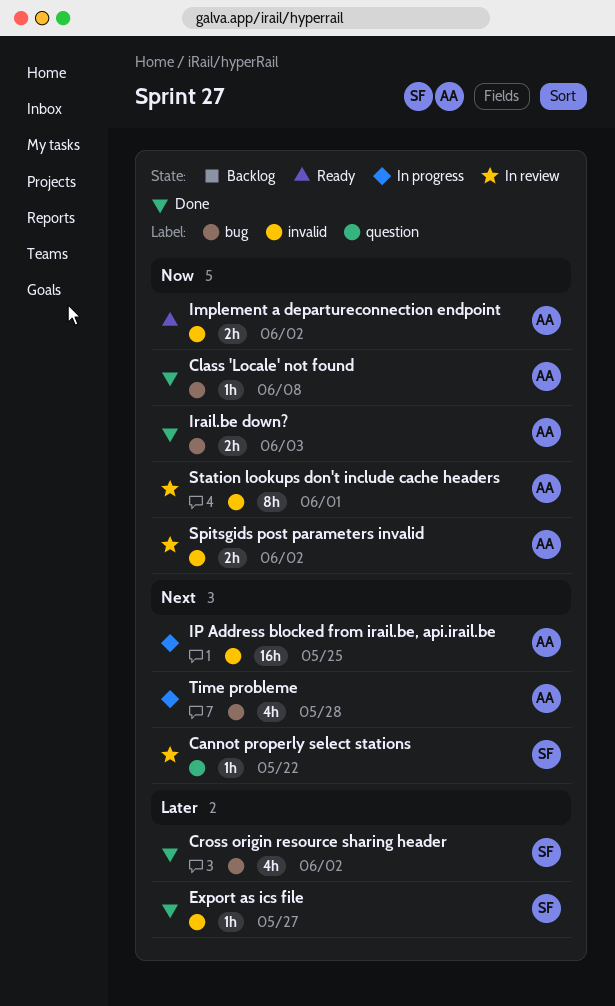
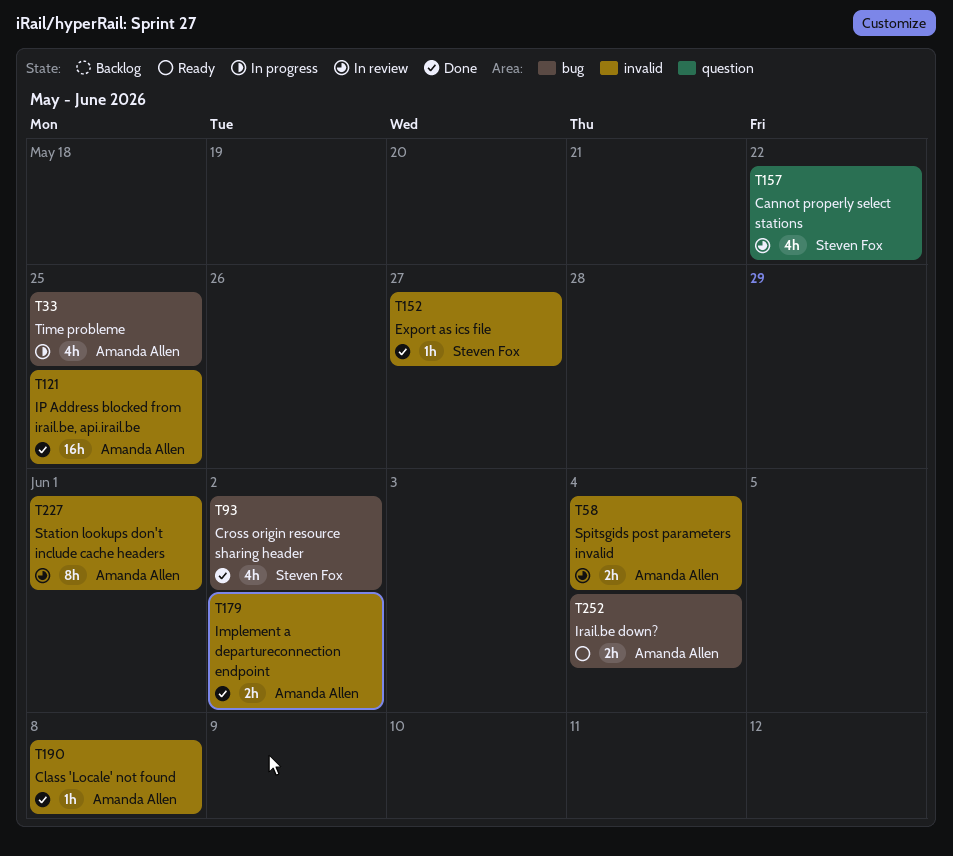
Cannot properly select stations, estimate: 1h -> 4h
Class 'Locale' not found, label: bug -> invalid
Implement a departureconnection endpoint, status: Ready -> Done
IP Address blocked from irail.be, api.irail.be, status: In progress -> Done
Irail.be down?, status: Done -> Ready
Irail.be down?, due: Jun 3 -> Jun 4
Spitsgids post parameters invalid, due: Jun 2 -> Jun 4
Time probleme, due: May 28 -> May 25

